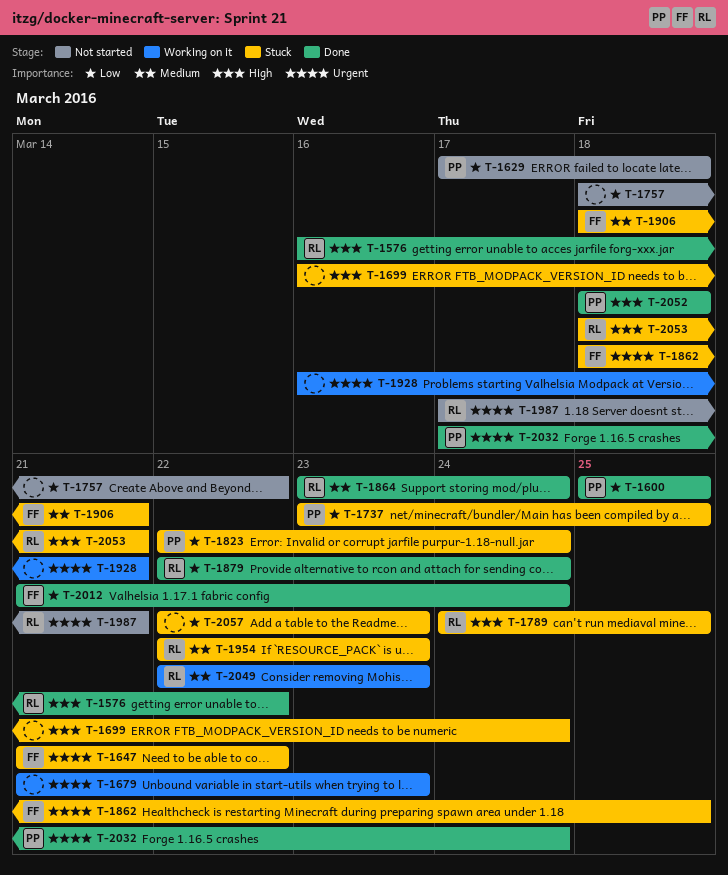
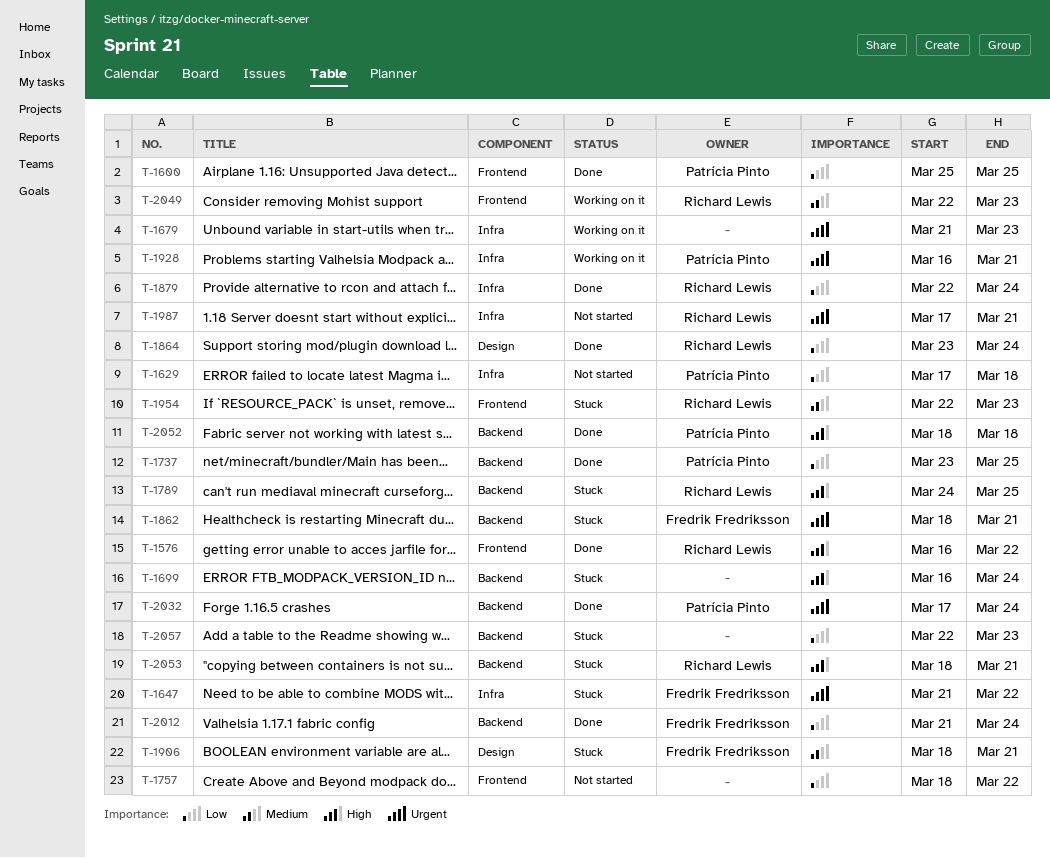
T-1737, status: Stuck -> Done
T-1823: present -> none
T-1862, due: Mar 25 -> Mar 21
T-1864, priority: Medium -> Low
T-1928, owner: none -> Patrícia Pinto

